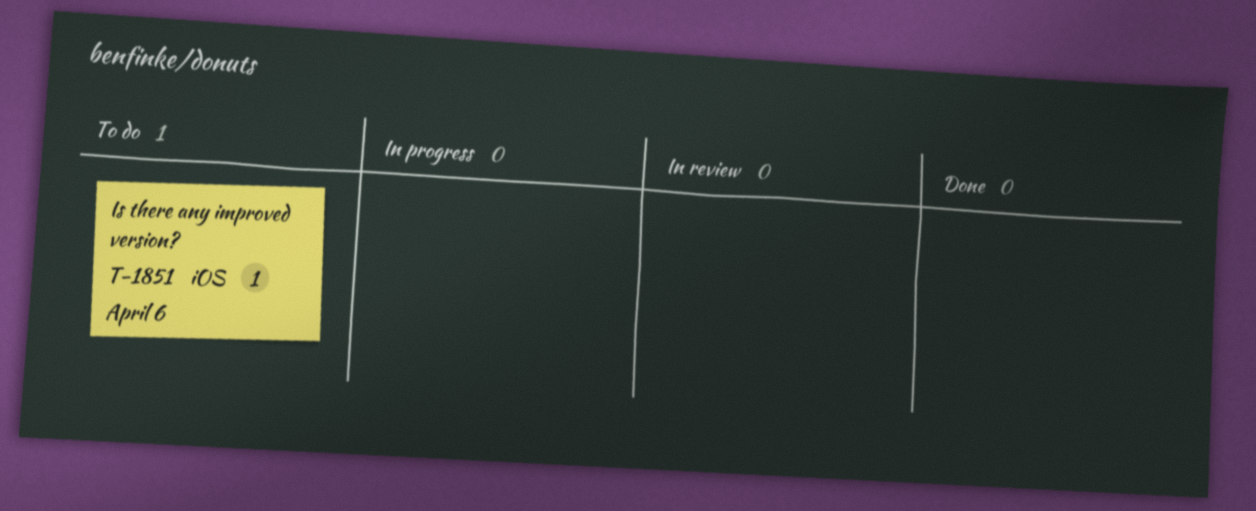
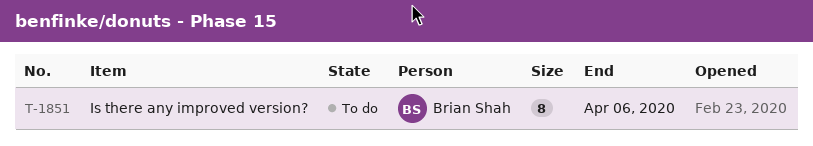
T-1851, estimate: 1 -> 8

